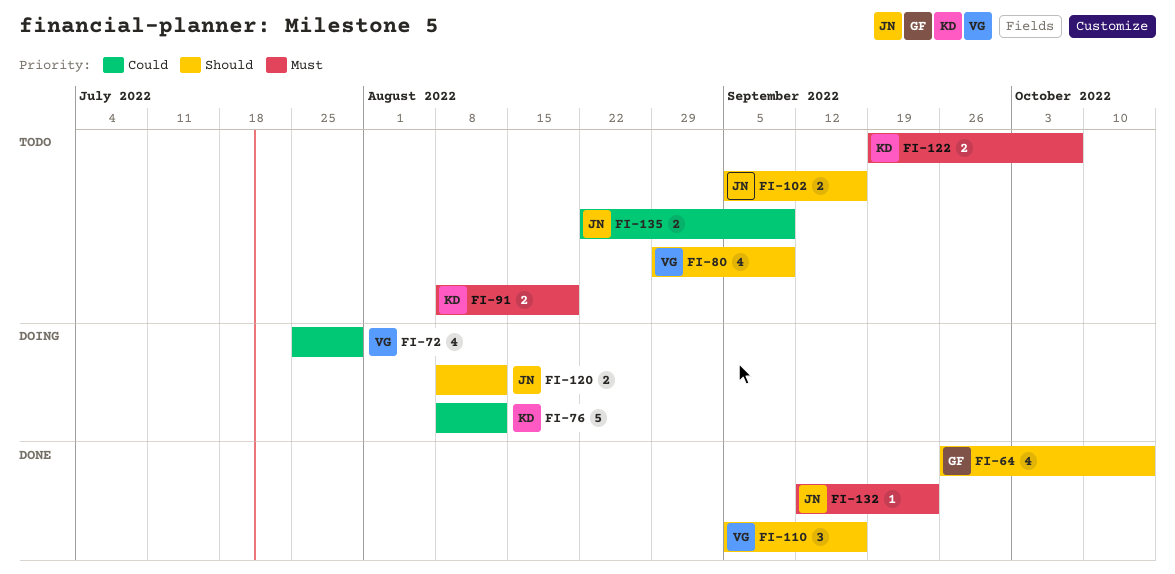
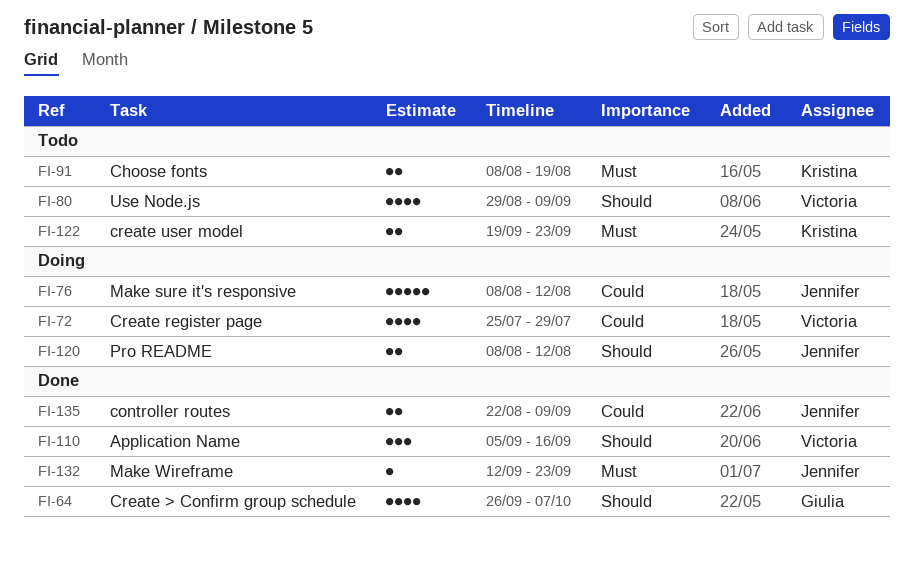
FI-64, due: Oct 14 -> Oct 7
FI-76, owner: Kristina -> Jennifer
FI-102: present -> none
FI-122, due: Oct 7 -> Sep 23
FI-135, status: Todo -> Done

